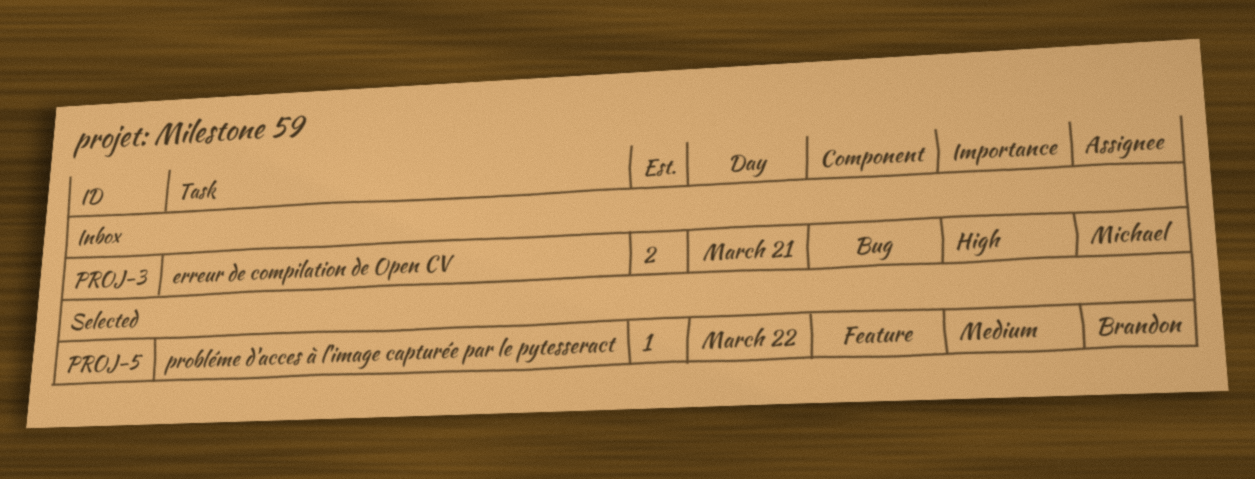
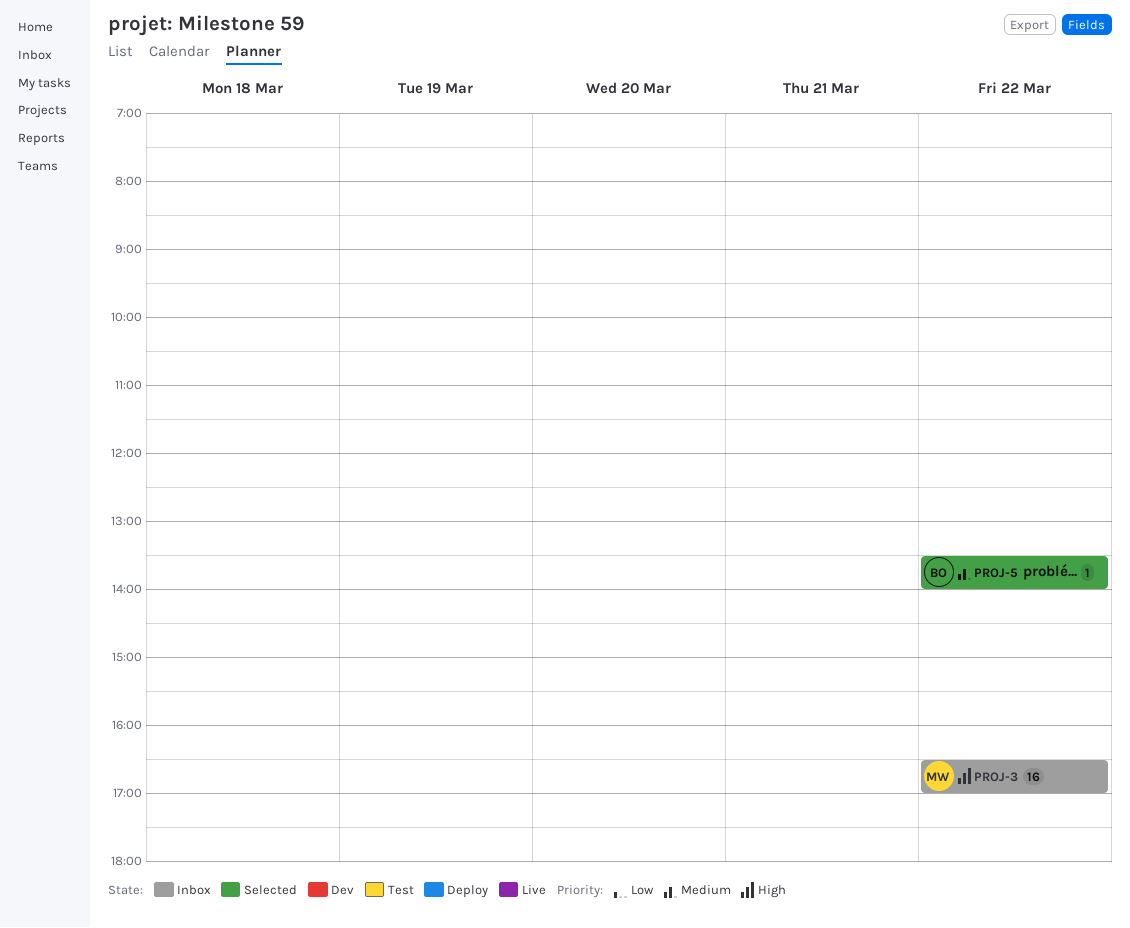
PROJ-3, estimate: 2 -> 16
PROJ-3, day: Mar 21 -> Mar 22

